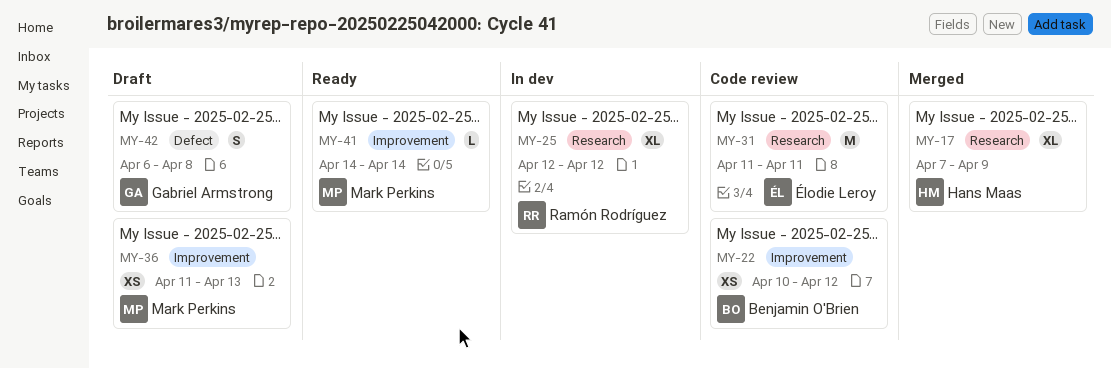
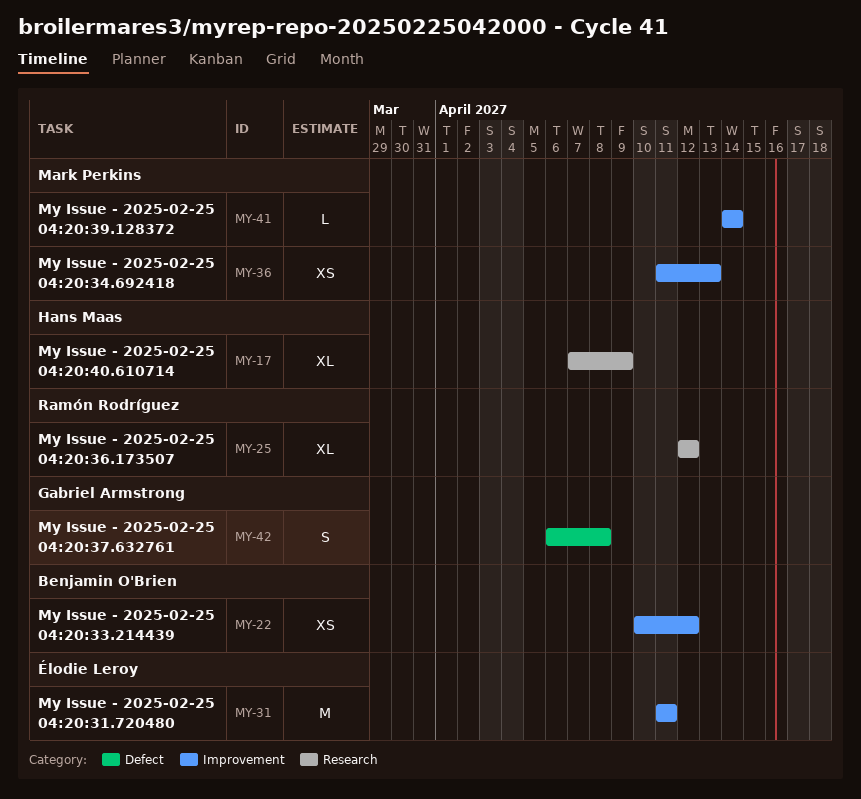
MY-31, label: Research -> Improvement

